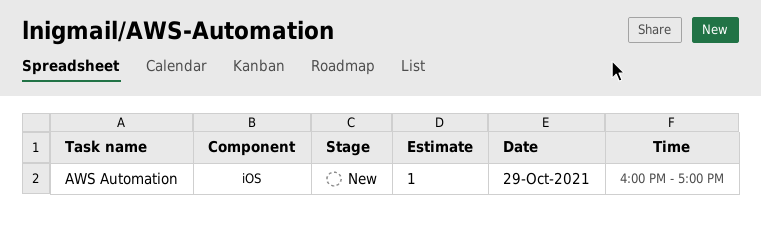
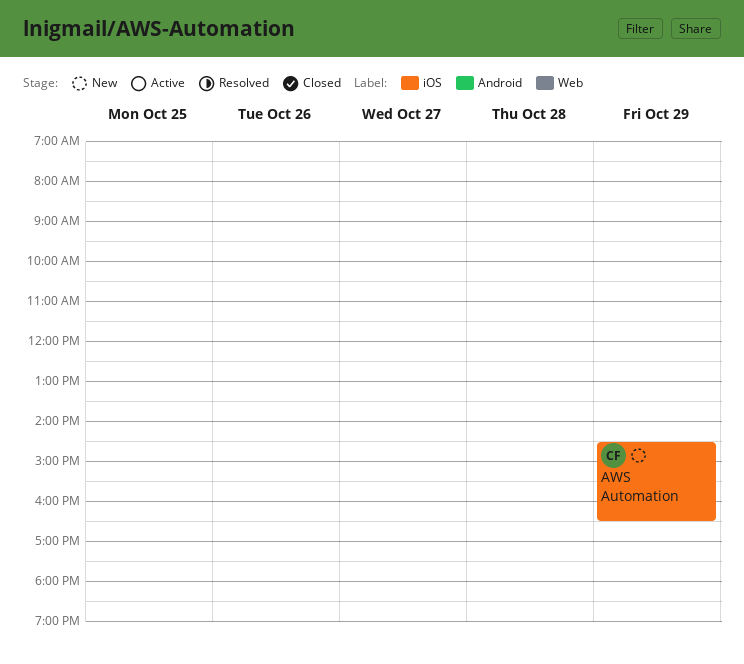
AWS Automation, begins: 16:00 -> 14:30
AWS Automation, ends: 17:00 -> 16:30

